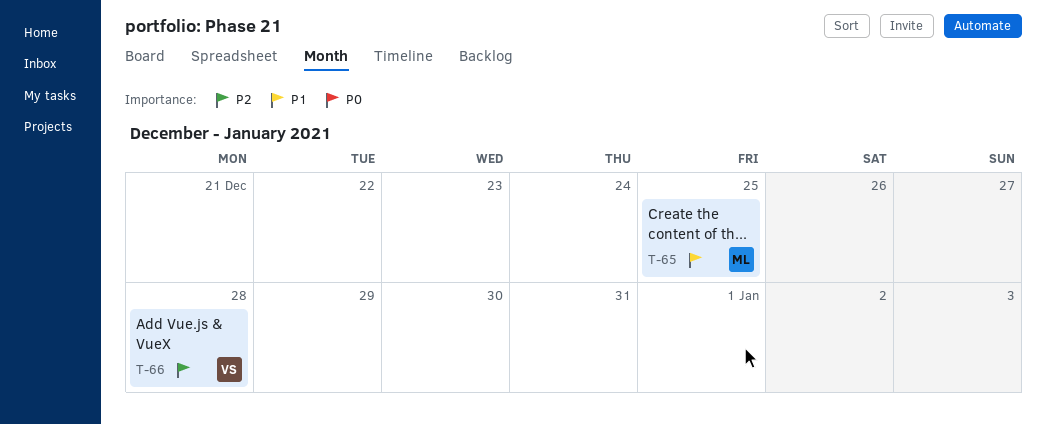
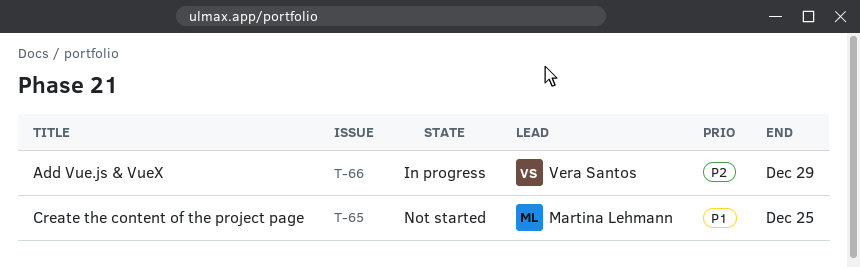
T-66, due: Dec 28 -> Dec 29

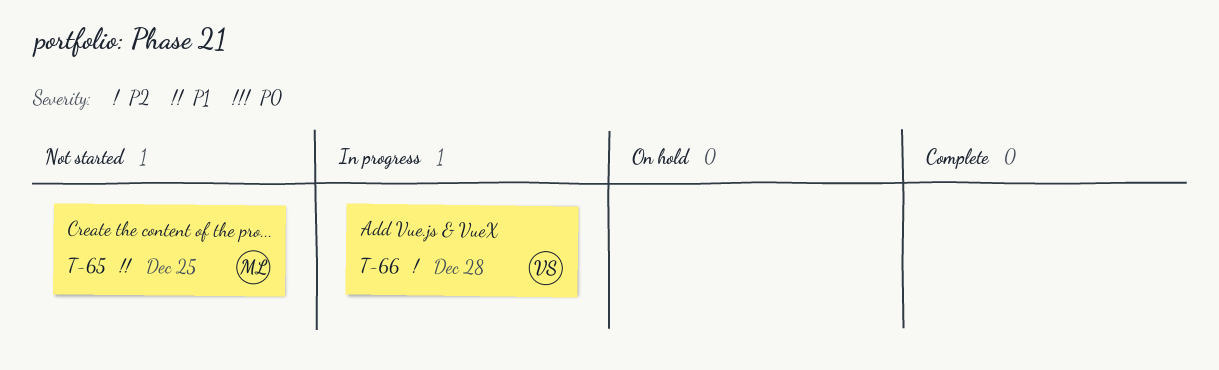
T-66, due: Dec 29 -> Dec 28

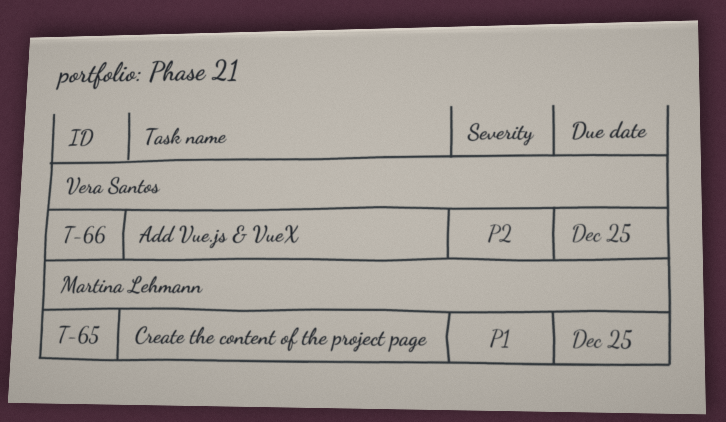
T-66, due: Dec 28 -> Dec 25

